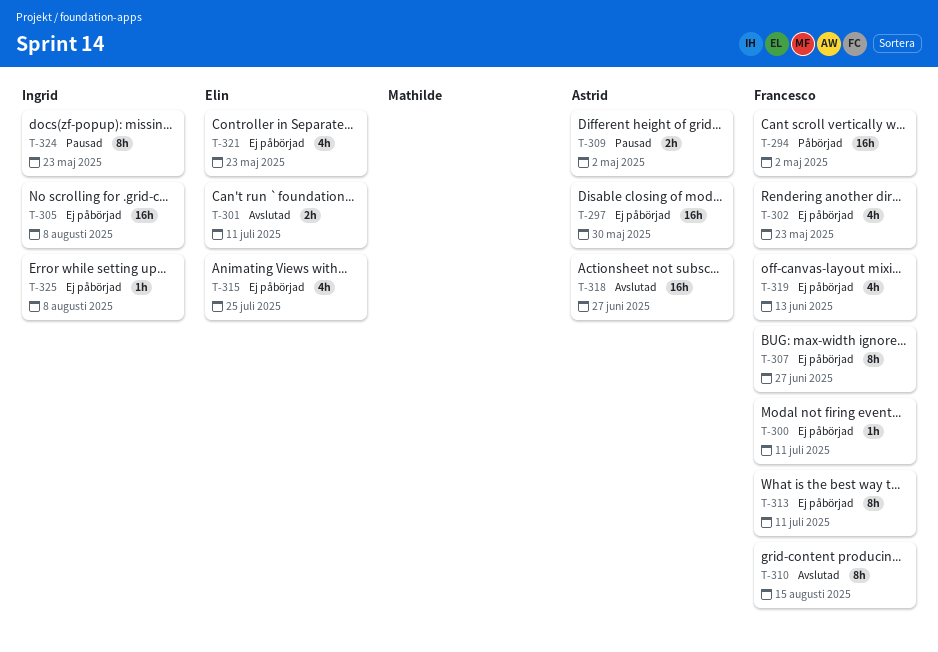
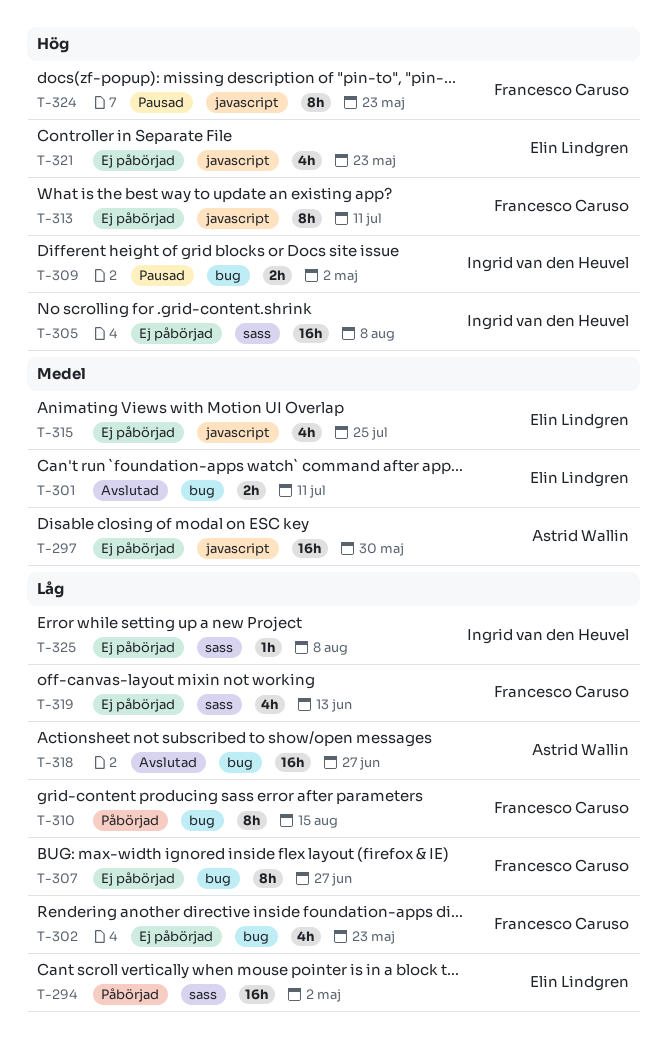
T-294, owner: Francesco Caruso -> Elin Lindgren
T-300: present -> none
T-309, owner: Astrid Wallin -> Ingrid van den Heuvel
T-310, status: Avslutad -> Påbörjad
T-324, owner: Ingrid van den Heuvel -> Francesco Caruso

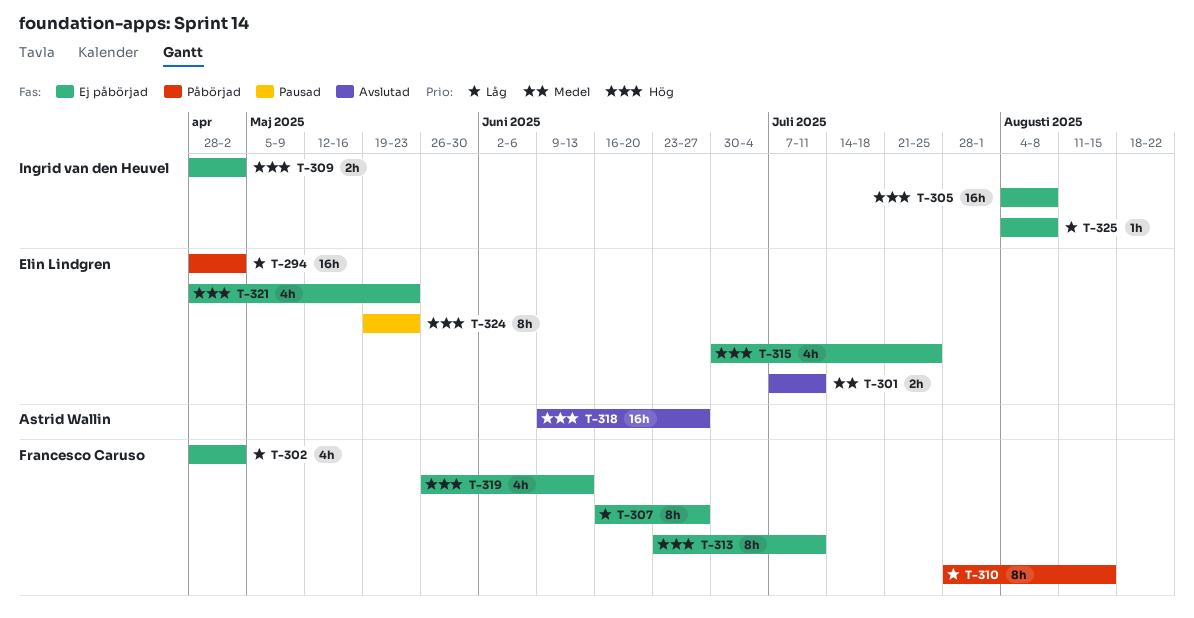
T-297: present -> none
T-302, due: May 23 -> May 2
T-309, status: Pausad -> Ej påbörjad
T-315, priority: Medel -> Hög
T-318, priority: Låg -> Hög
T-319, priority: Låg -> Hög
T-324, owner: Francesco Caruso -> Elin Lindgren

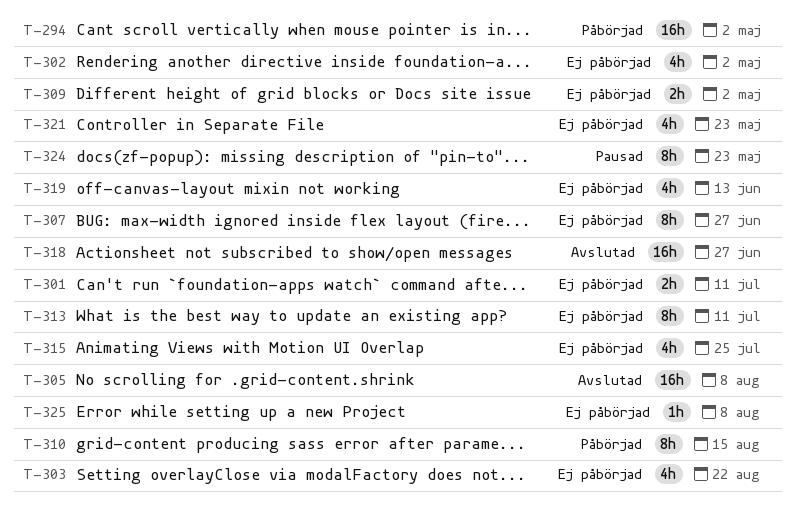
T-301, status: Avslutad -> Ej påbörjad
T-303: none -> present
T-305, status: Ej påbörjad -> Avslutad

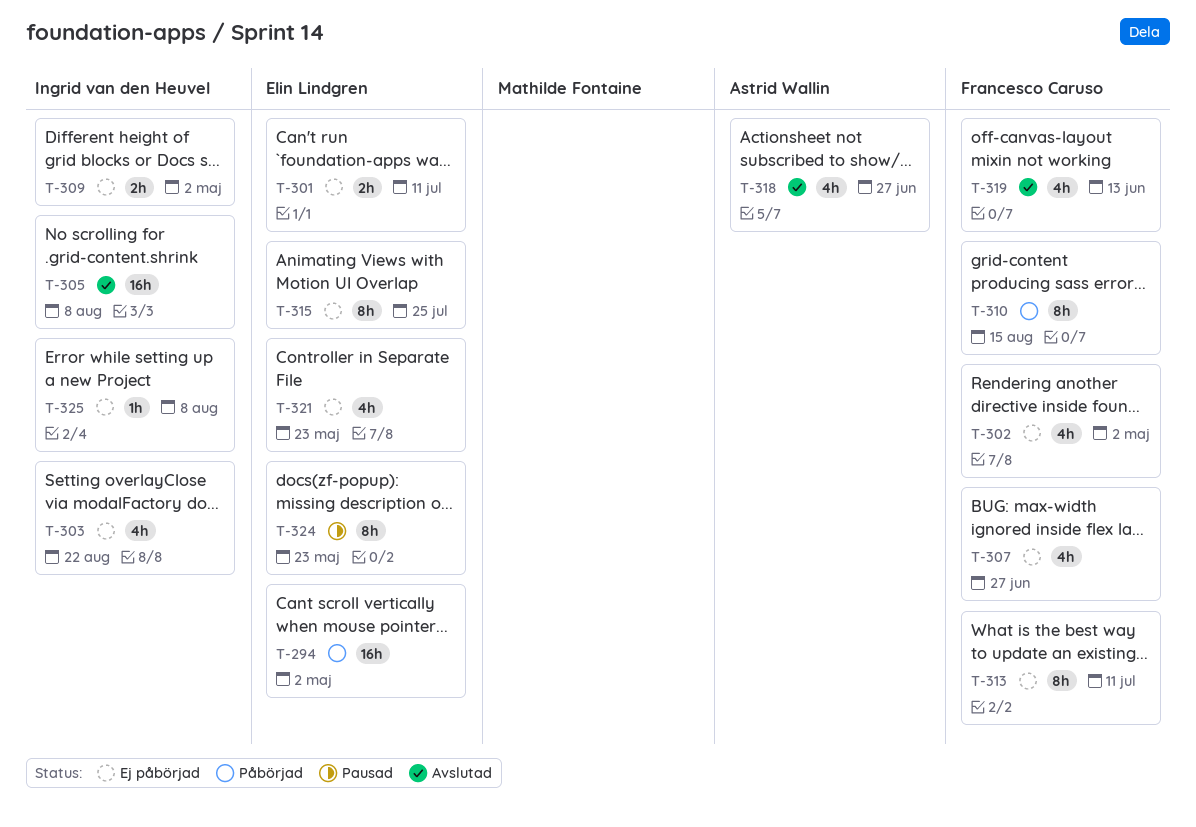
T-307, estimate: 8h -> 4h
T-315, estimate: 4h -> 8h
T-318, estimate: 16h -> 4h
T-319, status: Ej påbörjad -> Avslutad

